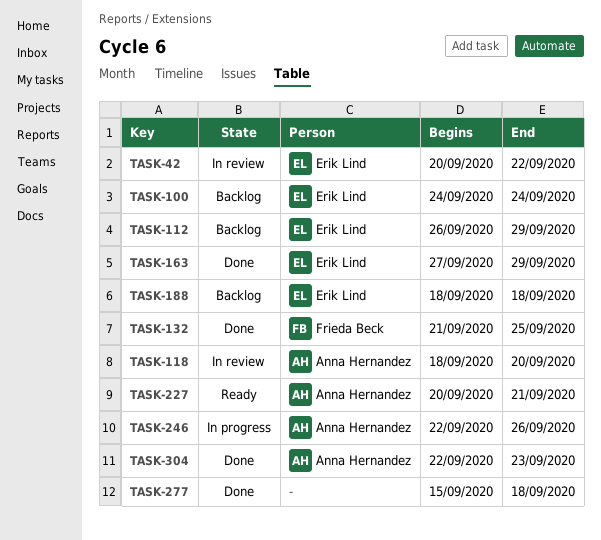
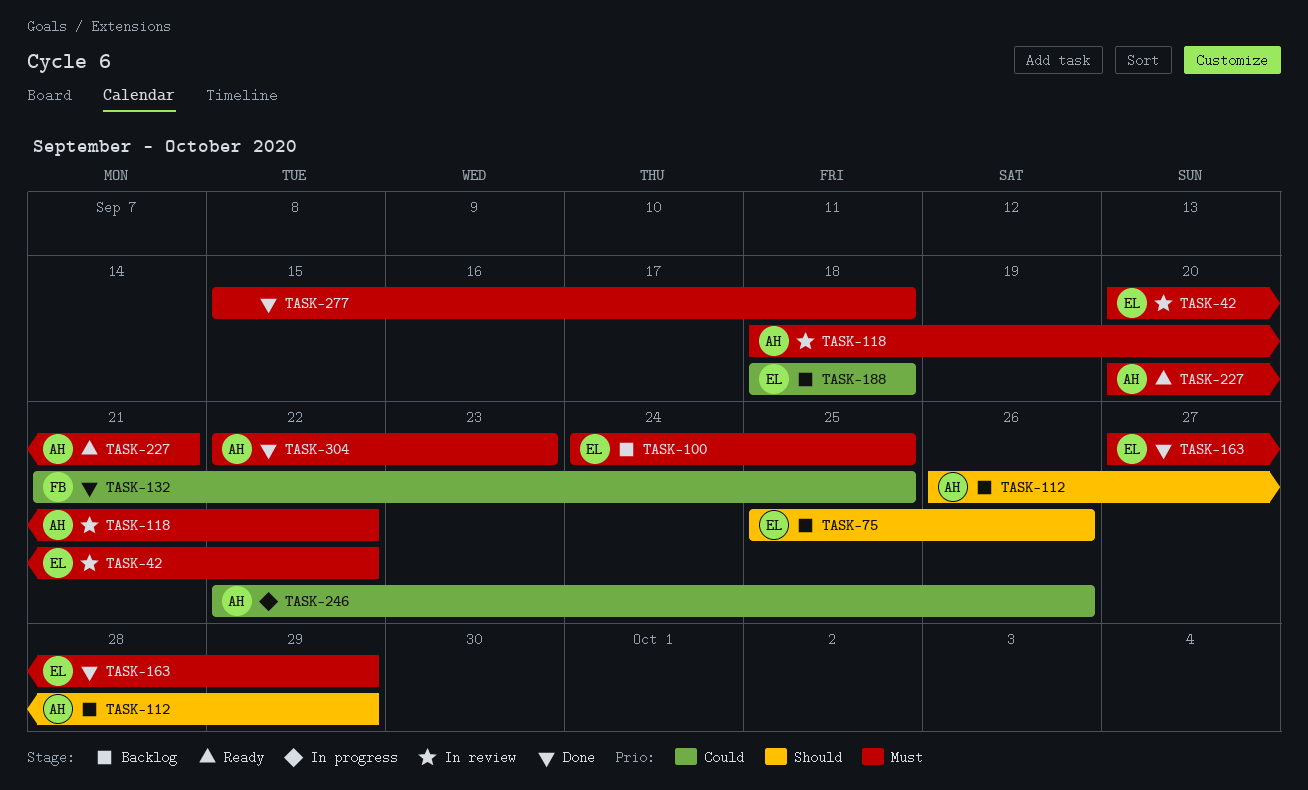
TASK-75: none -> present
TASK-100, due: Sep 24 -> Sep 25
TASK-112, owner: Erik Lind -> Anna Hernandez
TASK-118, due: Sep 20 -> Sep 22

